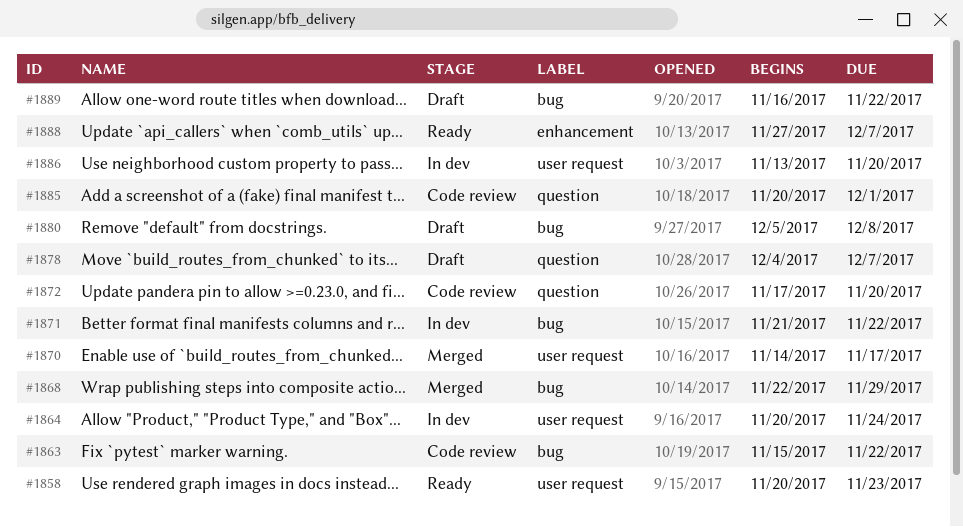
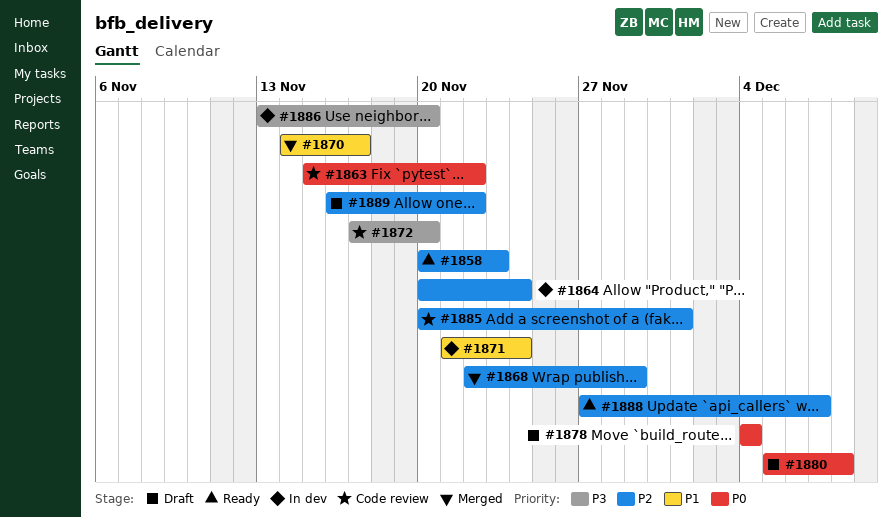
#1871, due: Nov 22 -> Nov 24
#1878, due: Dec 7 -> Dec 4

